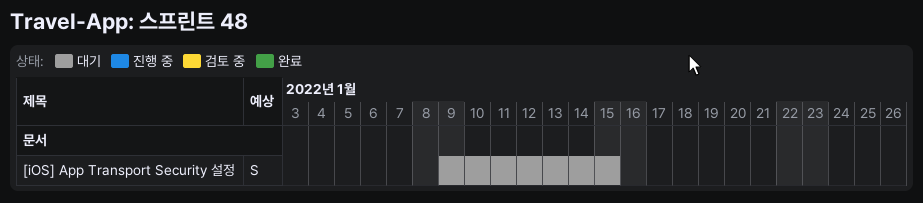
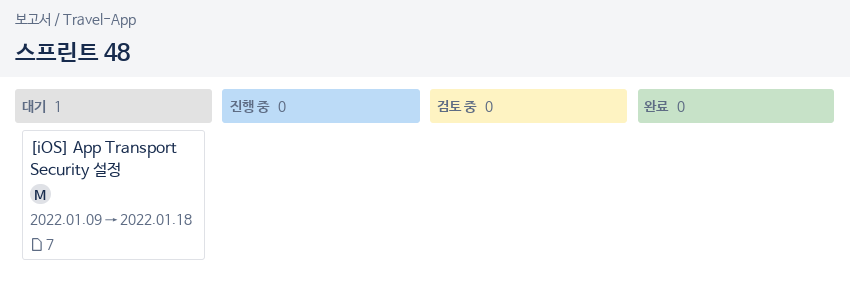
[iOS] App Transport Security 설정, estimate: S -> M
[iOS] App Transport Security 설정, due: Jan 15 -> Jan 18

